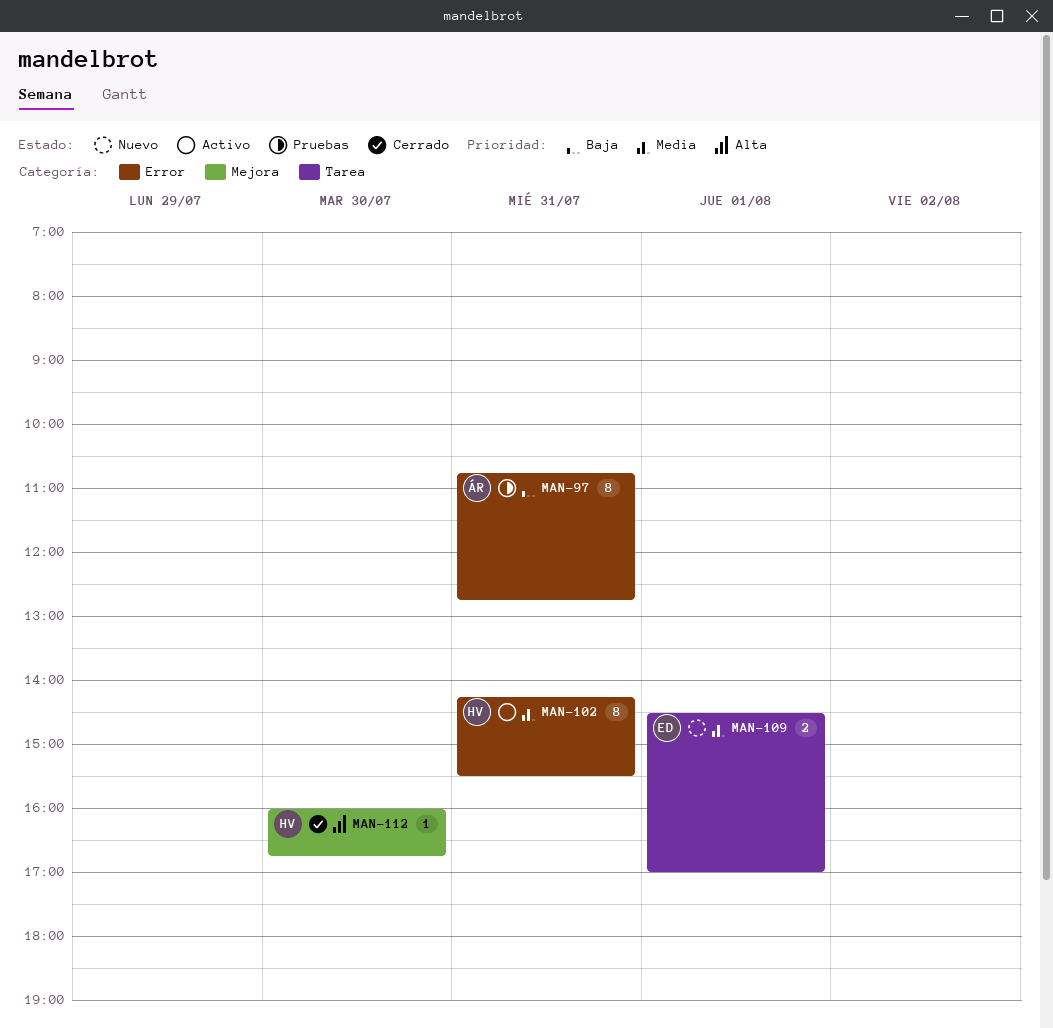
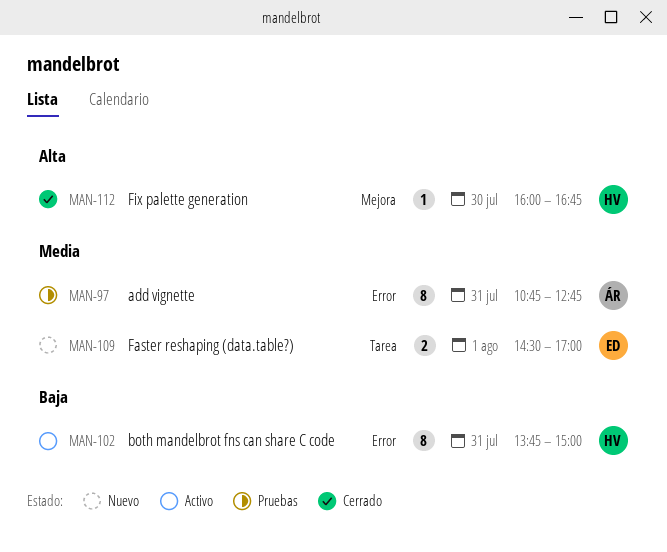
MAN-97, priority: Baja -> Media
MAN-102, priority: Media -> Baja
MAN-102, begins: 14:15 -> 13:45
MAN-102, ends: 15:30 -> 15:00

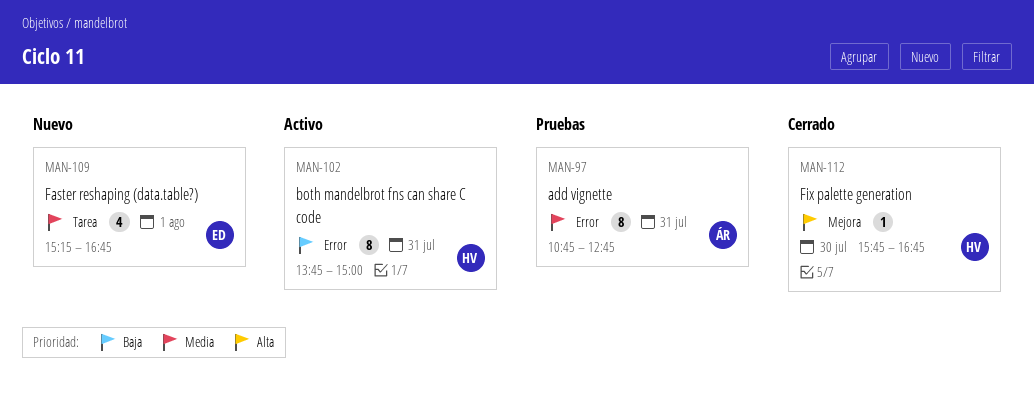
MAN-109, estimate: 2 -> 4
MAN-109, begins: 14:30 -> 15:15
MAN-109, ends: 17:00 -> 16:45
MAN-112, begins: 16:00 -> 15:45

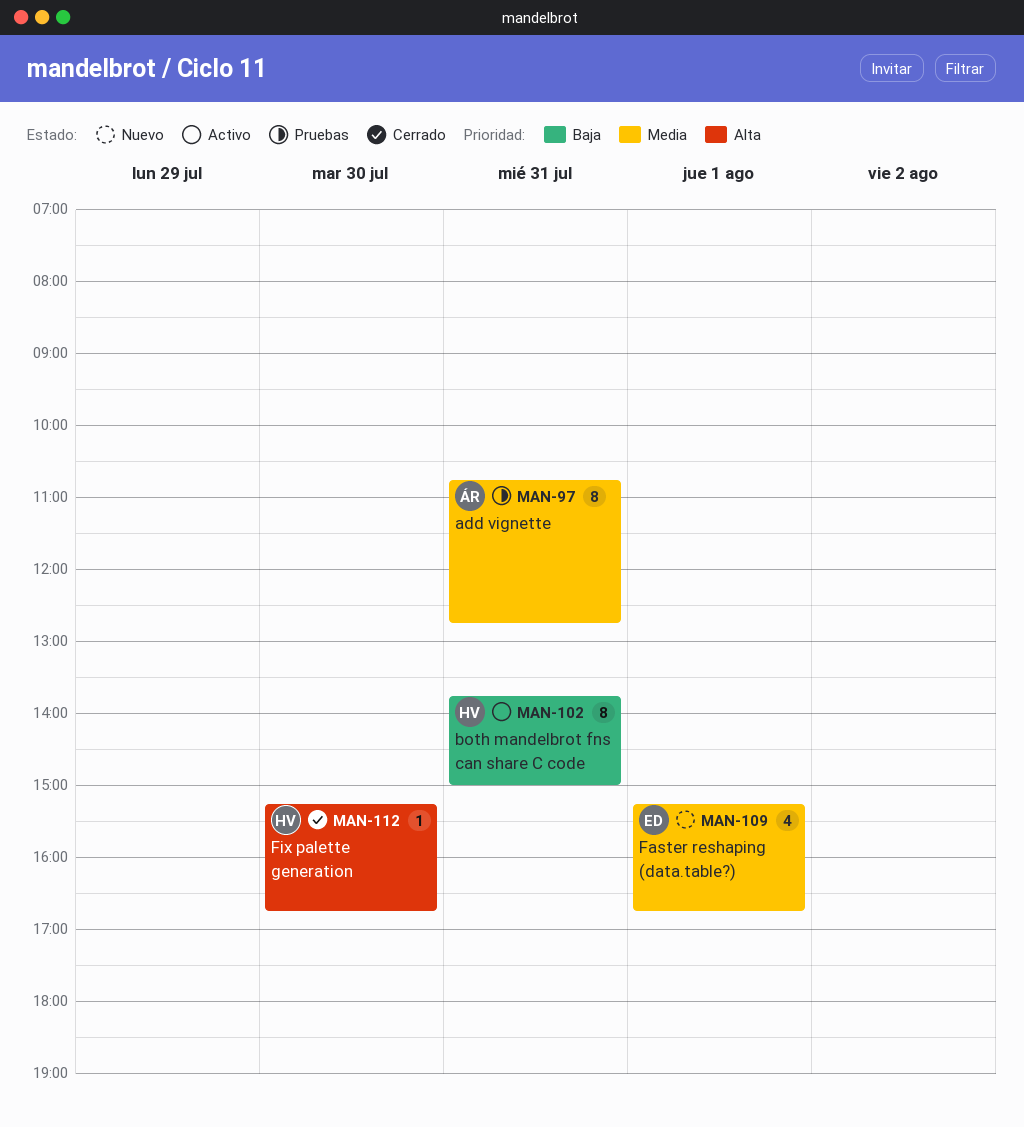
MAN-112, begins: 15:45 -> 15:15

